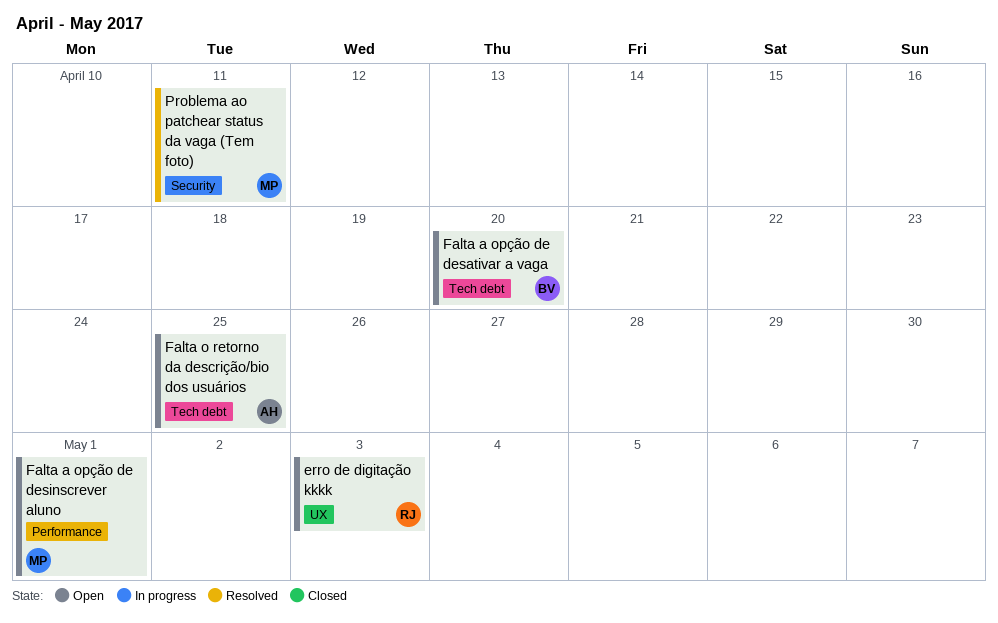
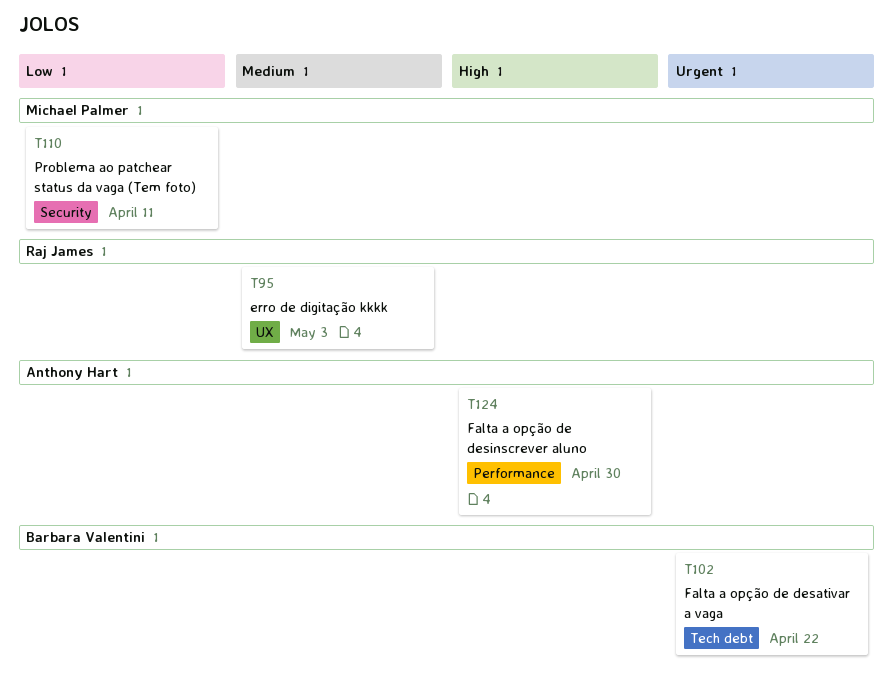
Falta a opção de desativar a vaga, due: Apr 20 -> Apr 22
Falta a opção de desinscrever aluno, owner: Michael Palmer -> Anthony Hart
Falta a opção de desinscrever aluno, due: May 1 -> Apr 30
Falta o retorno da descrição/bio dos usuários: present -> none

